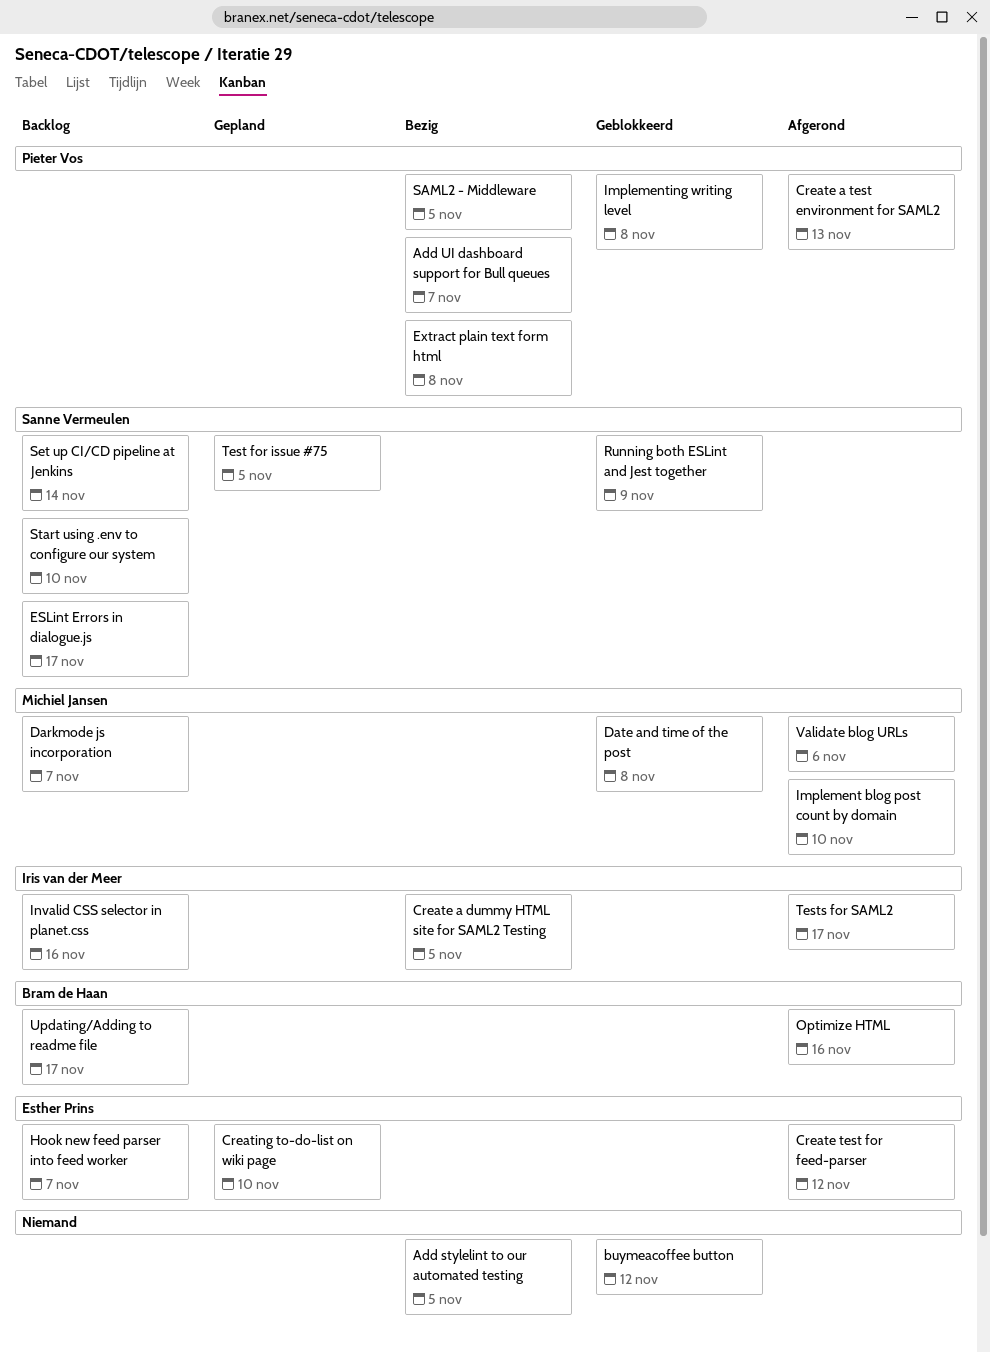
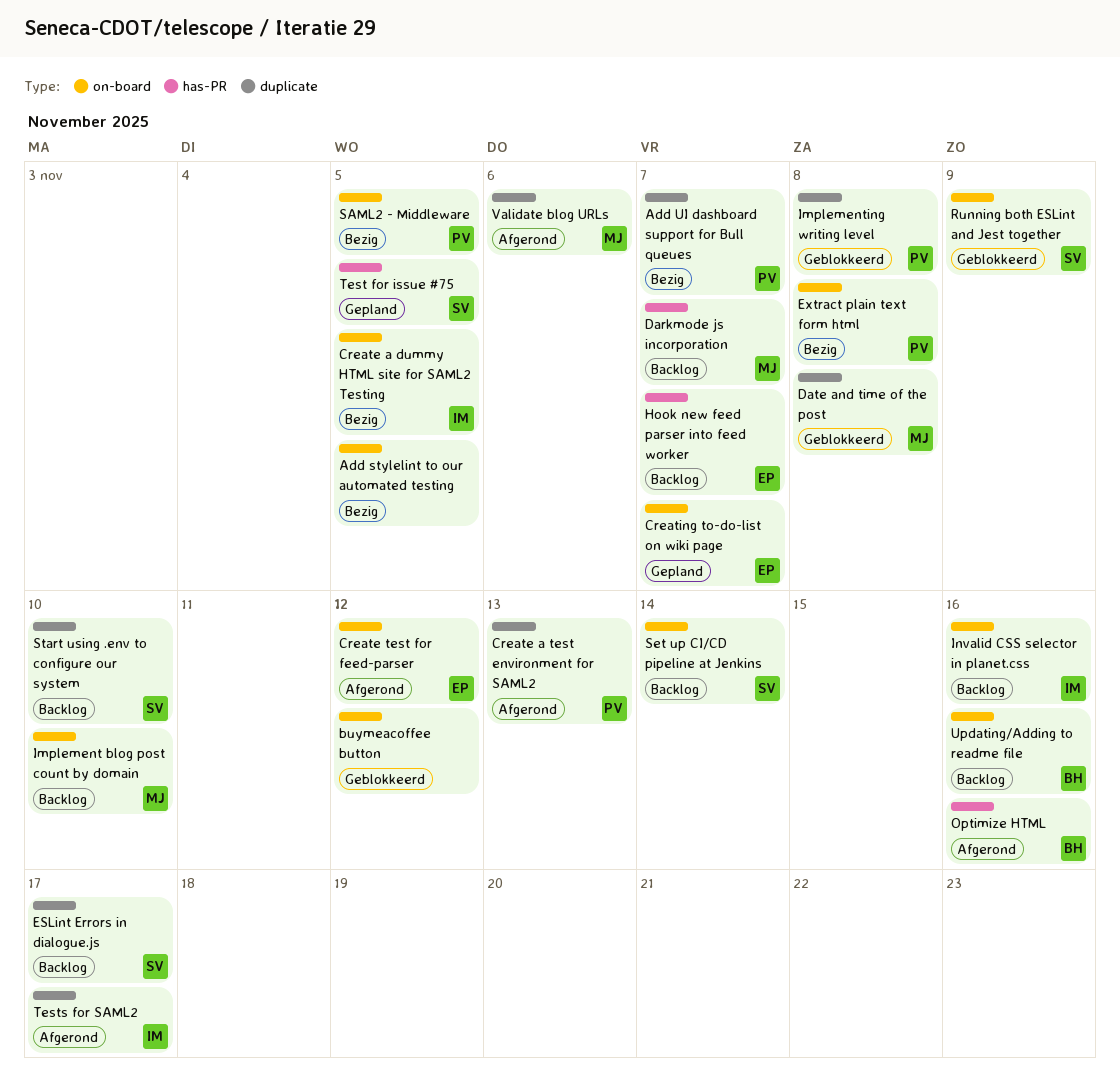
Creating to-do-list on wiki page, due: Nov 10 -> Nov 7
Implement blog post count by domain, status: Afgerond -> Backlog
Updating/Adding to readme file, due: Nov 17 -> Nov 16

